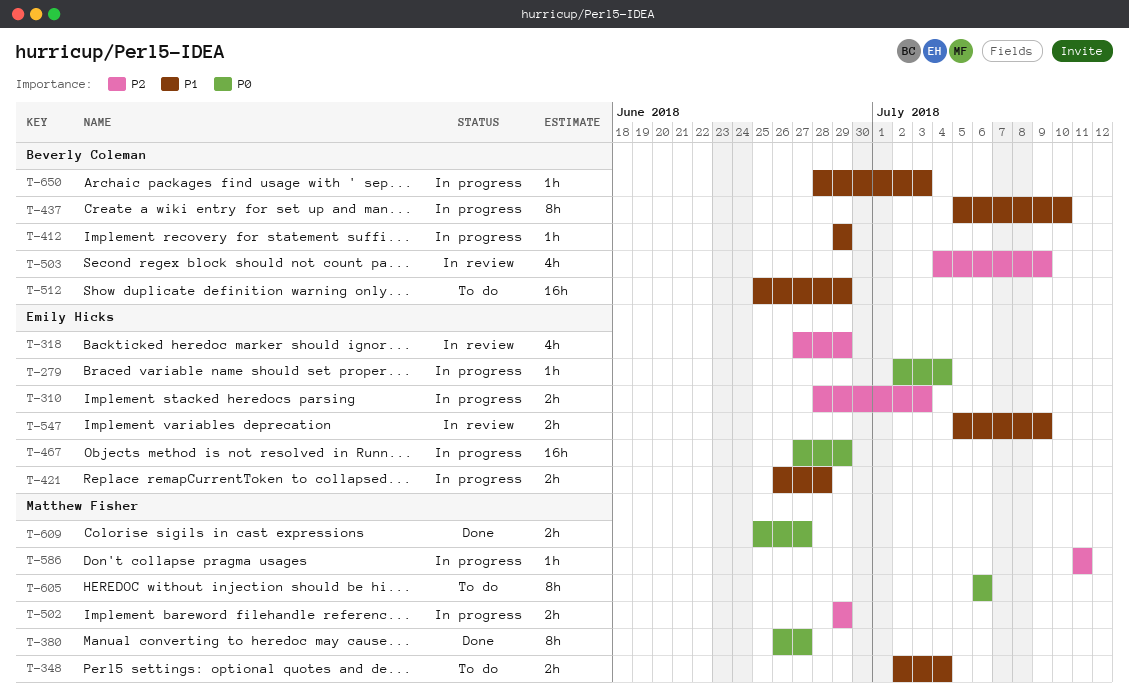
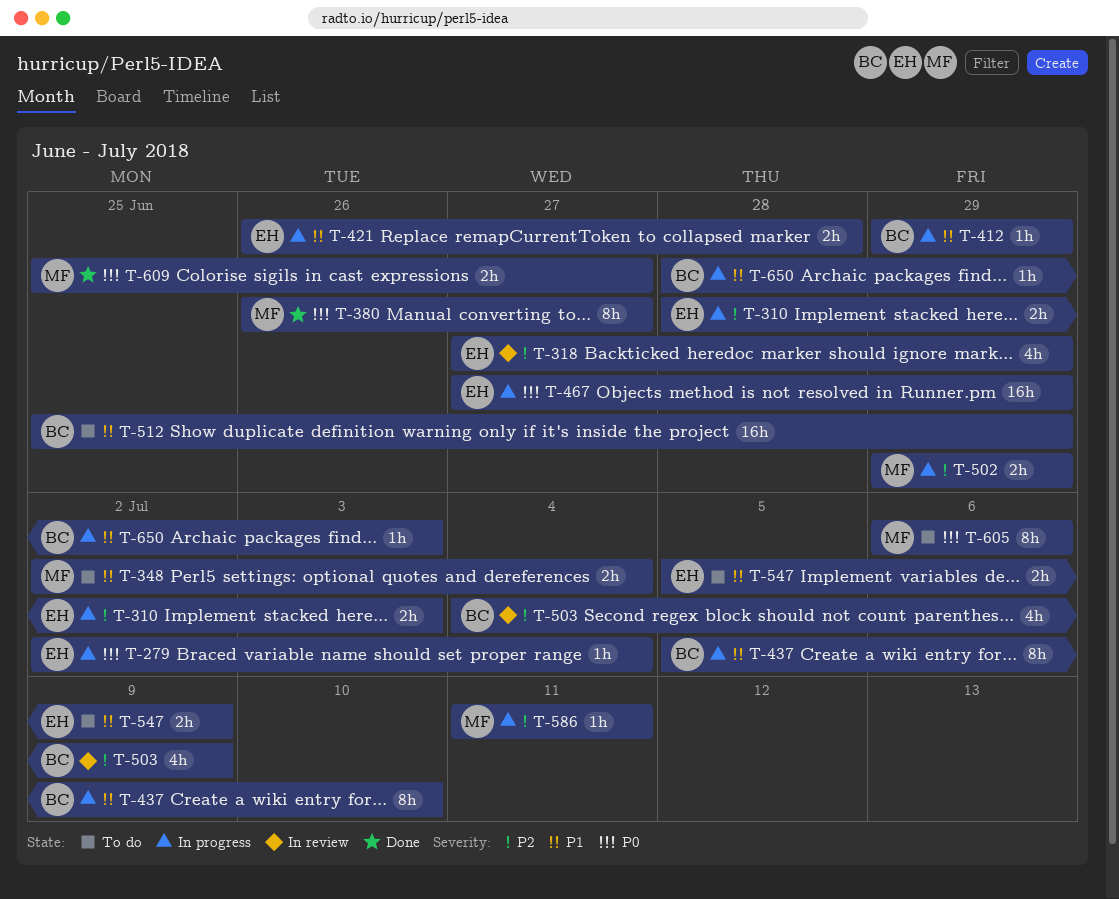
T-547, status: In review -> To do

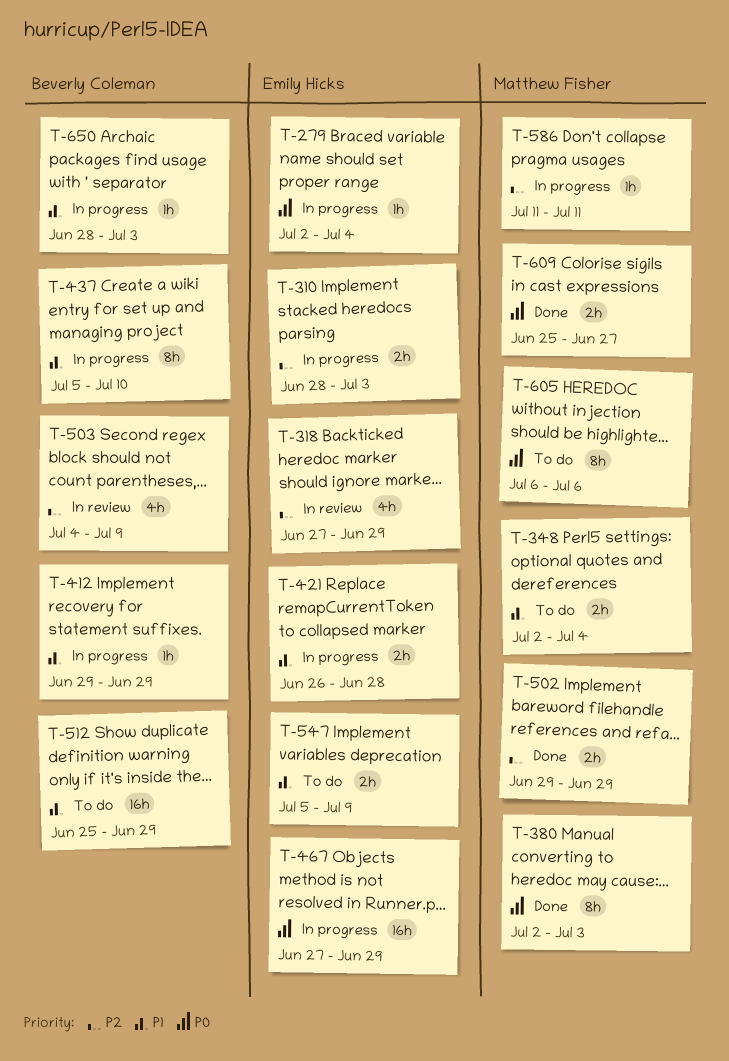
T-380, start: Jun 26 -> Jul 2
T-380, due: Jun 27 -> Jul 3
T-502, status: In progress -> Done

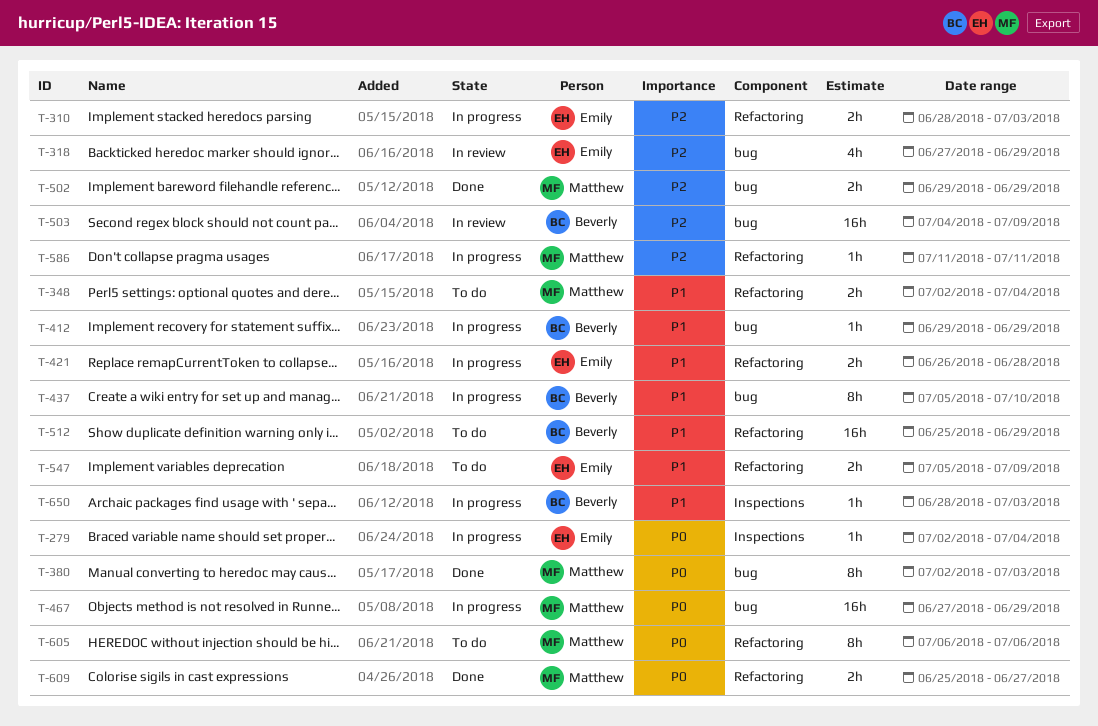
T-467, owner: Emily Hicks -> Matthew Fisher
T-503, estimate: 4h -> 16h

